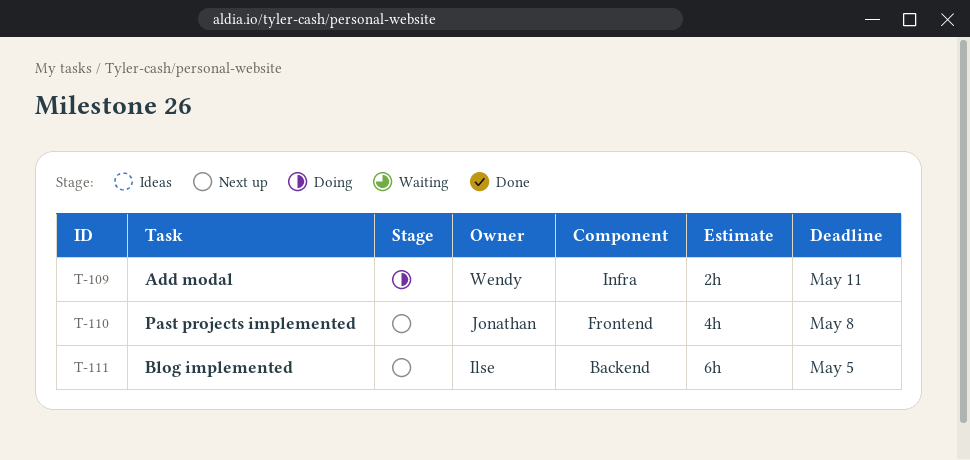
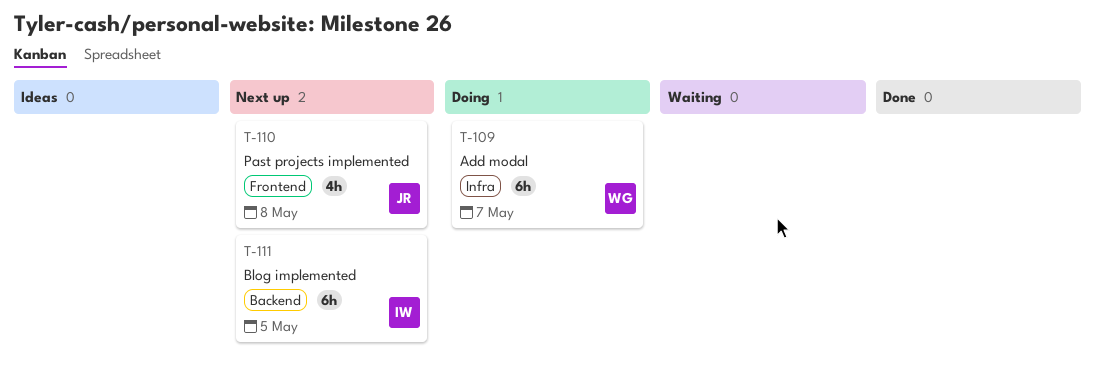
T-109, estimate: 2h -> 6h
T-109, due: May 11 -> May 7

